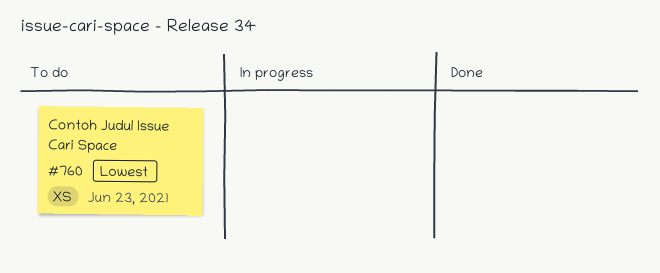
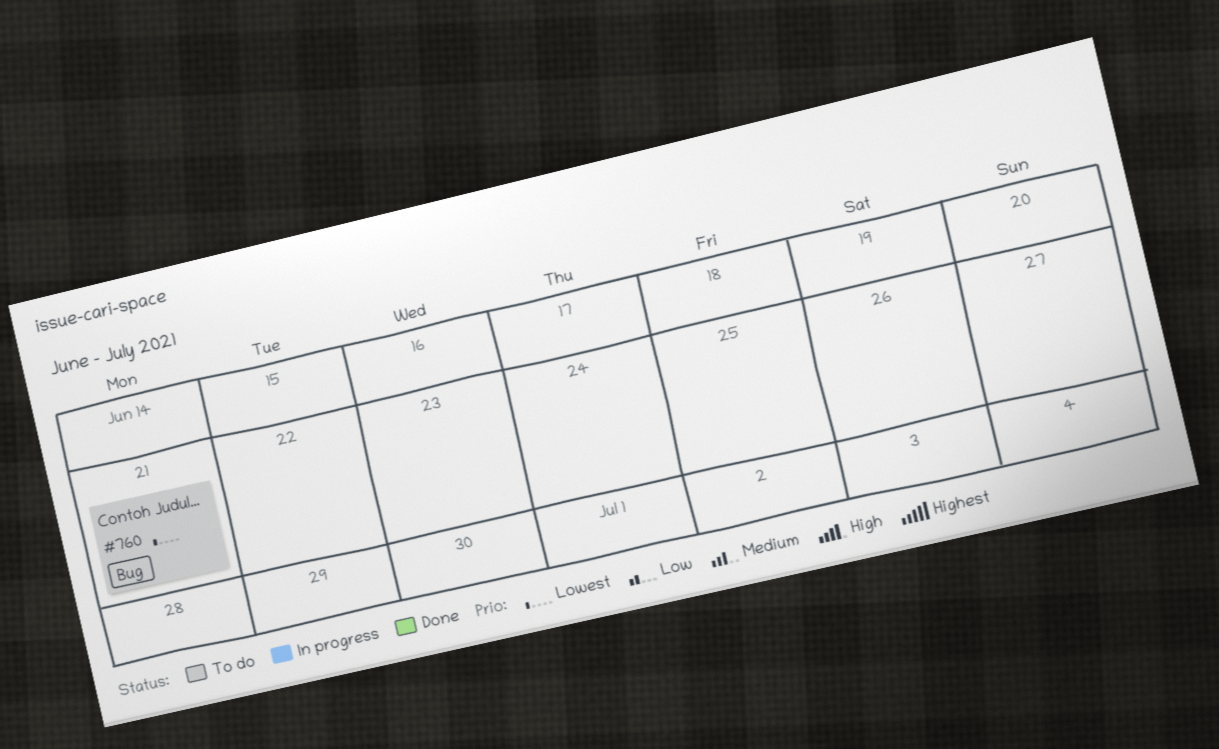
#760, due: Jun 23 -> Jun 21

